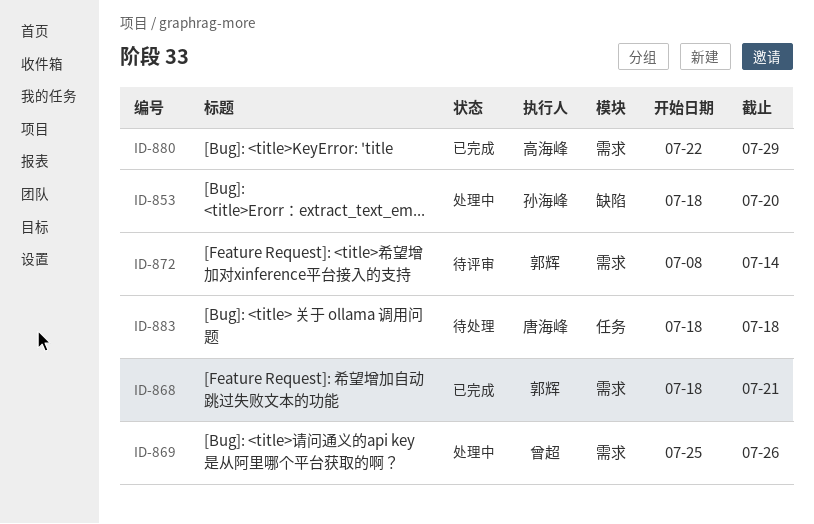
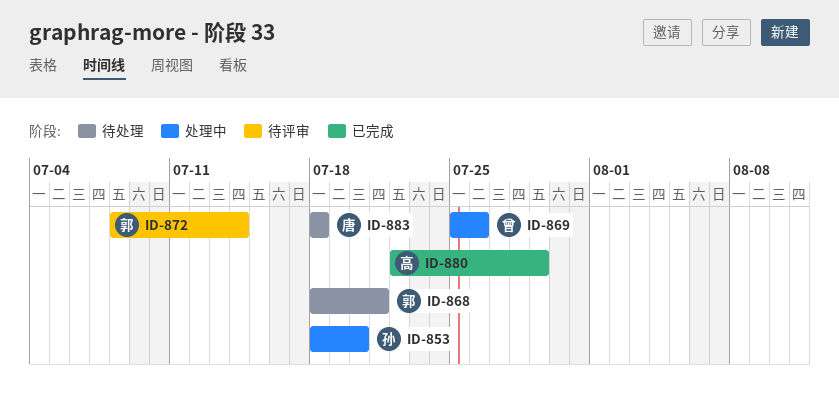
ID-868, status: 已完成 -> 待处理

